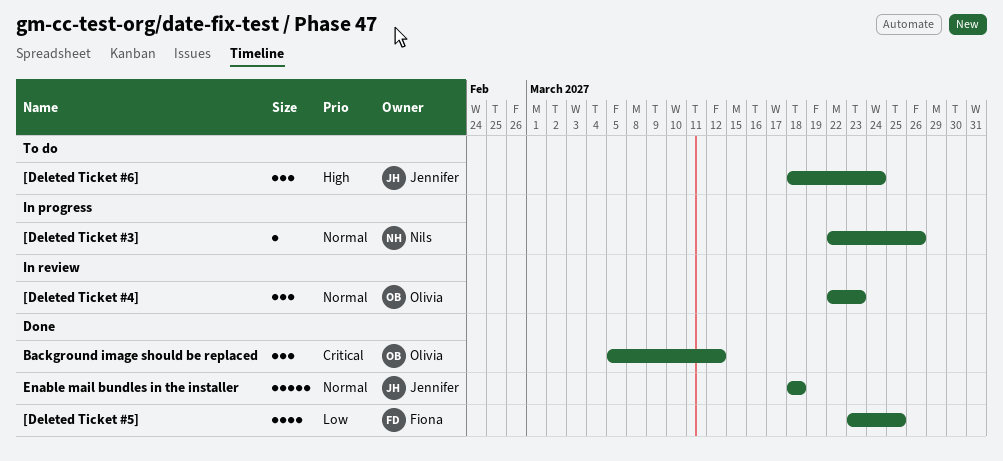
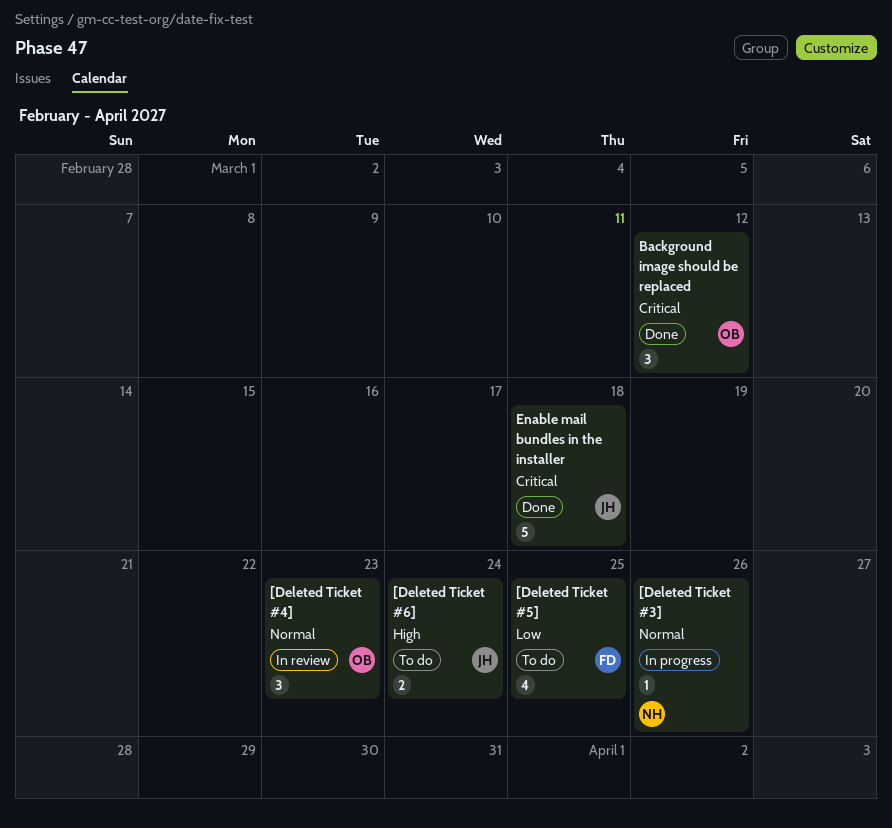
[Deleted Ticket #5], status: Done -> To do
[Deleted Ticket #6], estimate: 3 -> 2
Enable mail bundles in the installer, priority: Normal -> Critical

